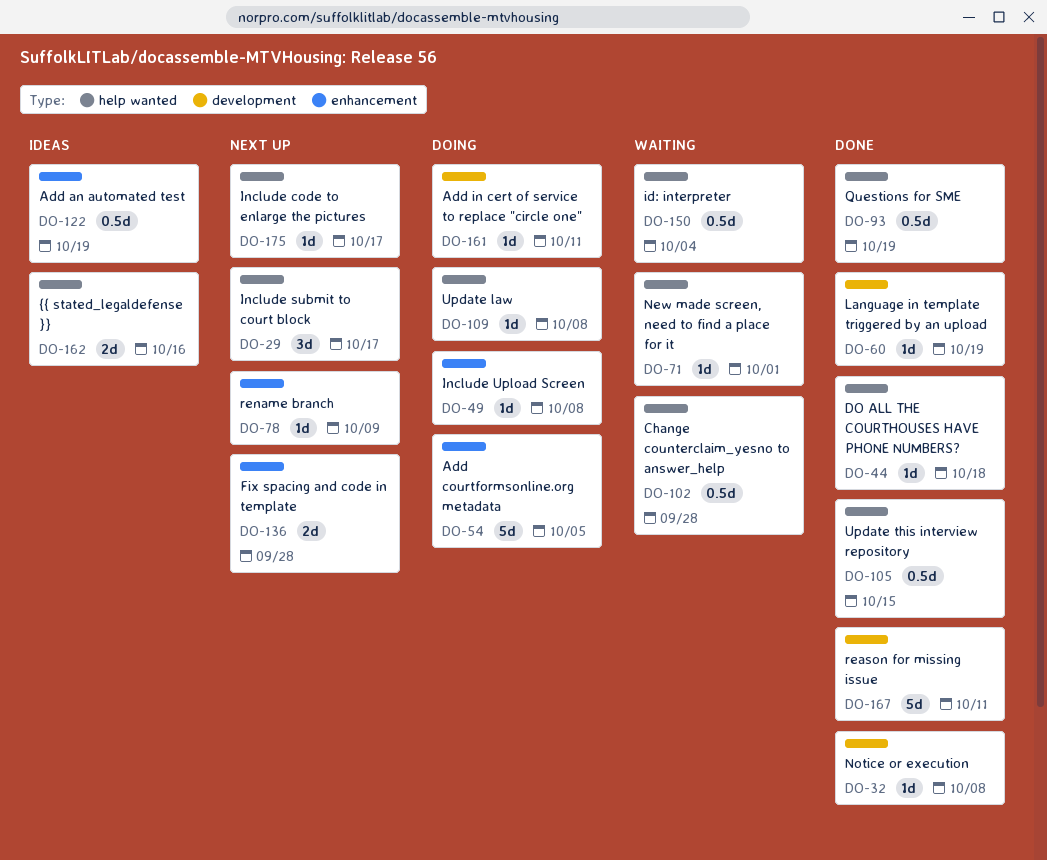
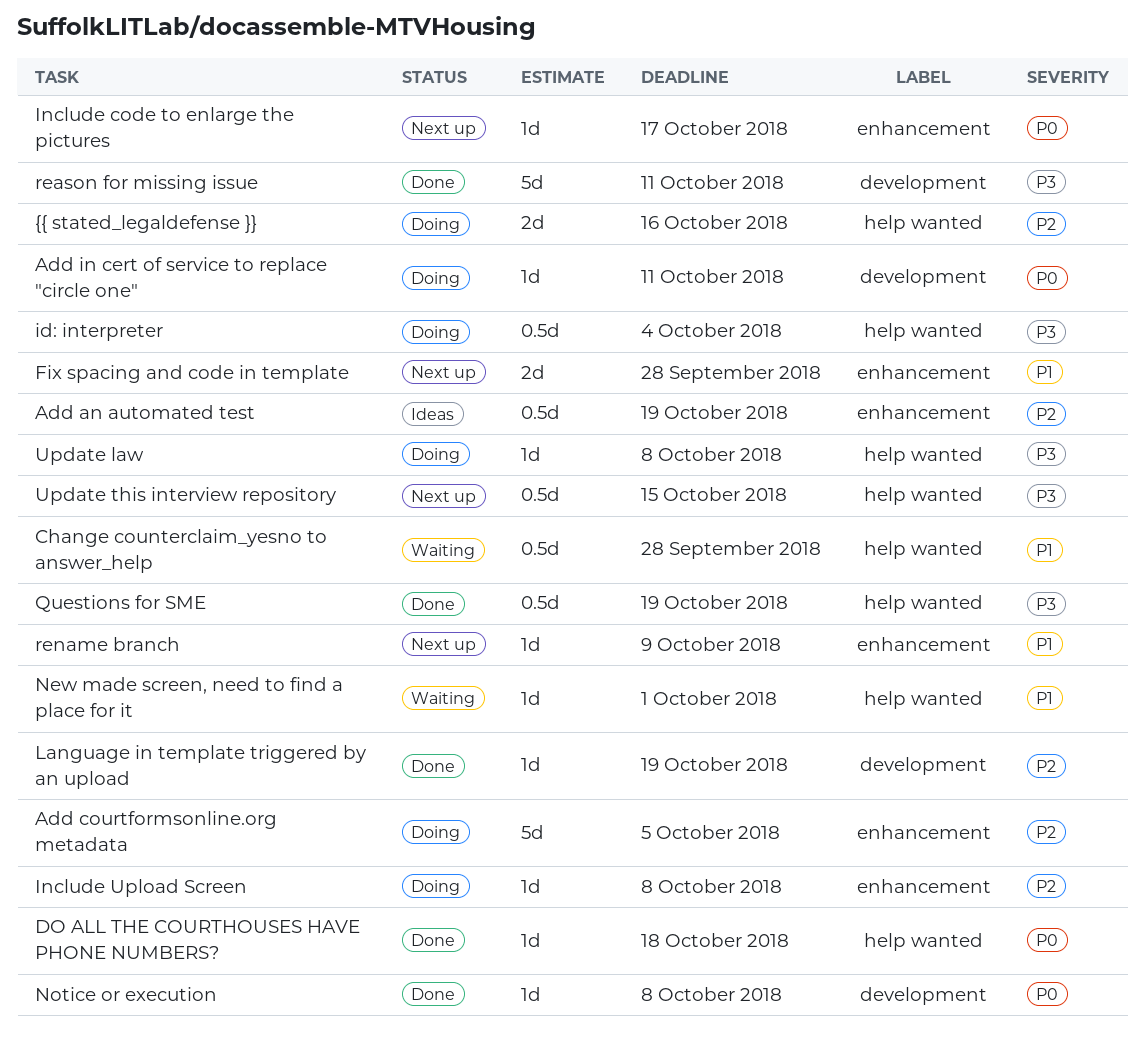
id: interpreter, status: Waiting -> Doing
Include code to enlarge the pictures, label: help wanted -> enhancement
Include submit to court block: present -> none
Update this interview repository, status: Done -> Next up
{{ stated_legaldefense }}, status: Ideas -> Doing

